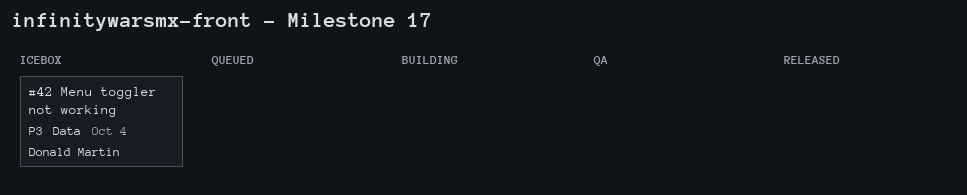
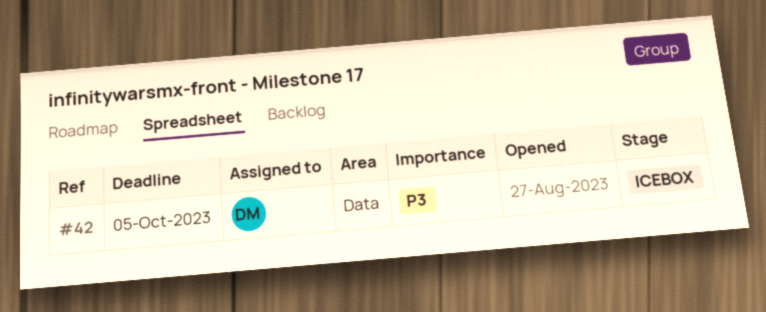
#42, due: Oct 4 -> Oct 5

